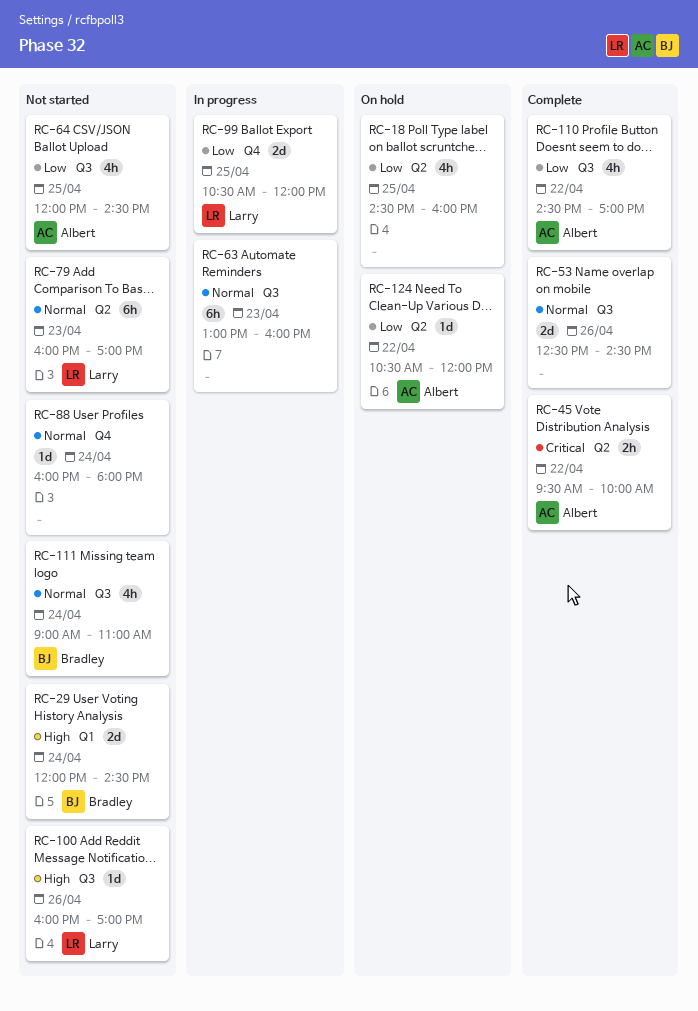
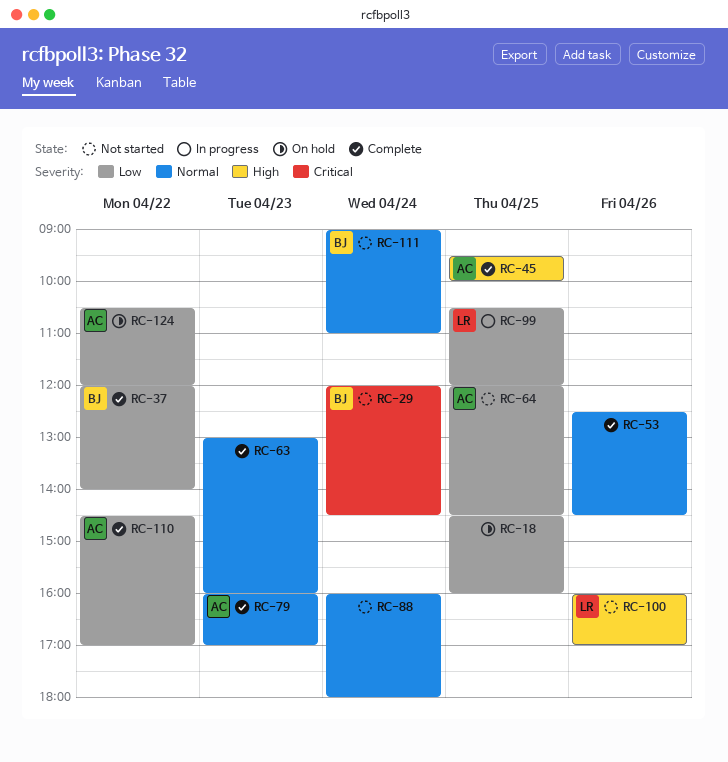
RC-29, priority: High -> Critical
RC-37: none -> present
RC-45, priority: Critical -> High
RC-45, day: Apr 22 -> Apr 25
RC-63, status: In progress -> Complete
RC-79, status: Not started -> Complete
RC-79, owner: Larry -> Albert

